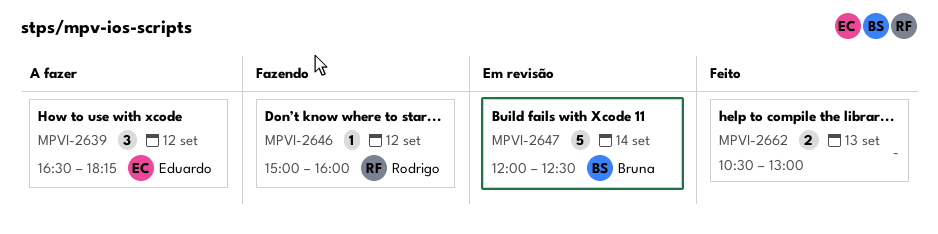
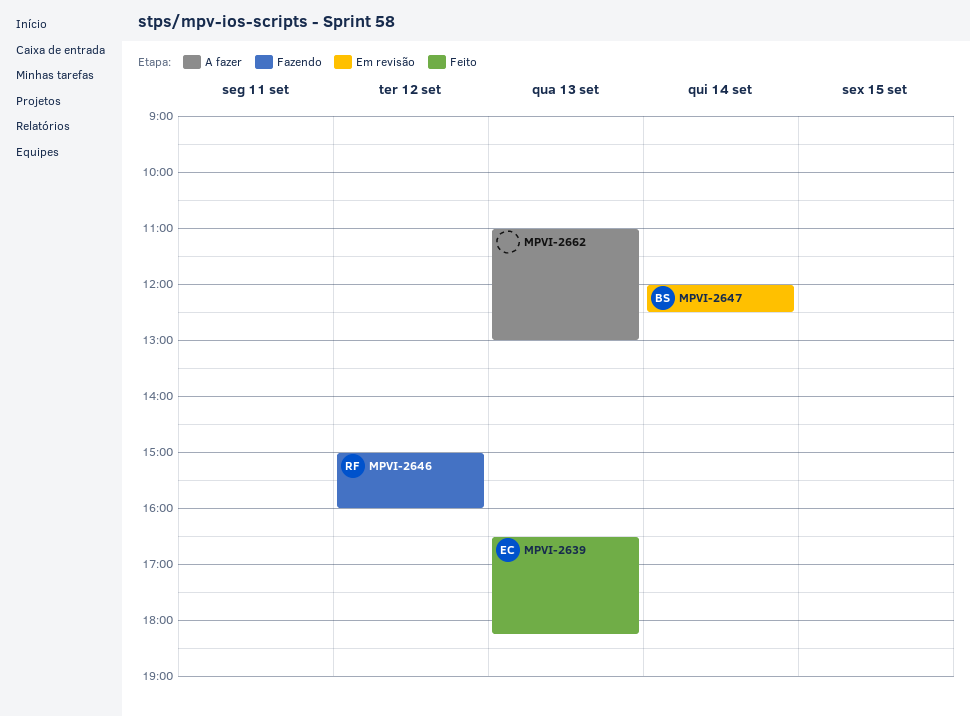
MPVI-2639, status: A fazer -> Feito
MPVI-2639, day: Sep 12 -> Sep 13
MPVI-2662, status: Feito -> A fazer
MPVI-2662, begins: 10:30 -> 11:00

